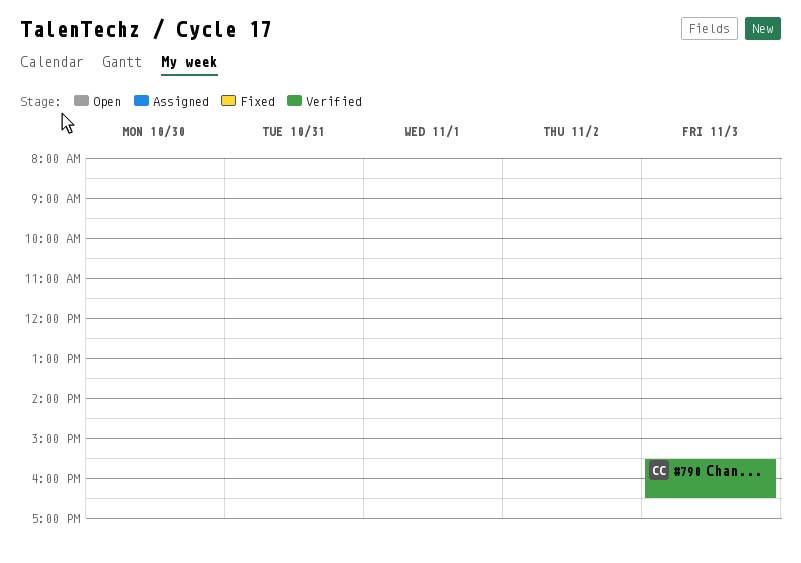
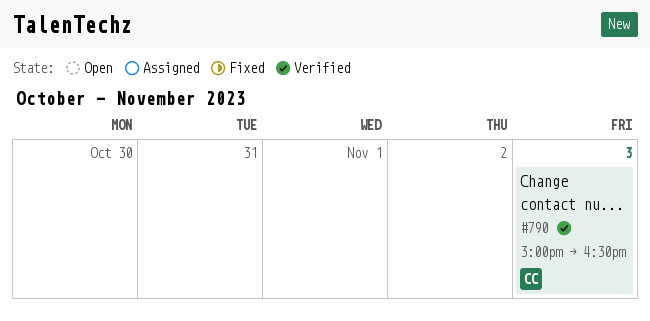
#790, begins: 15:30 -> 15:00

